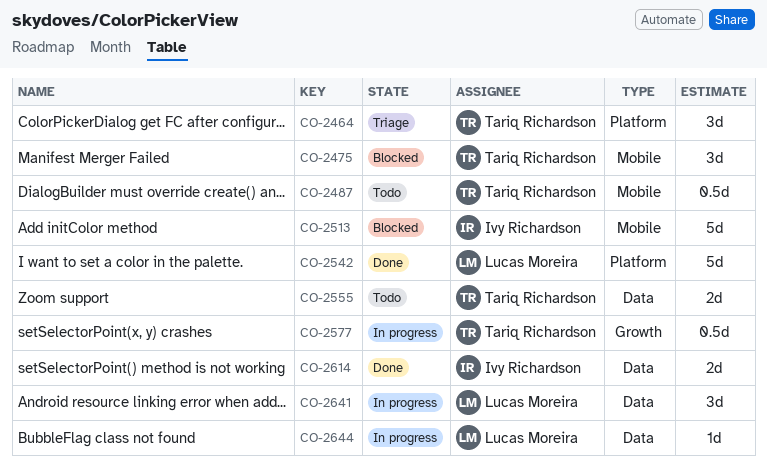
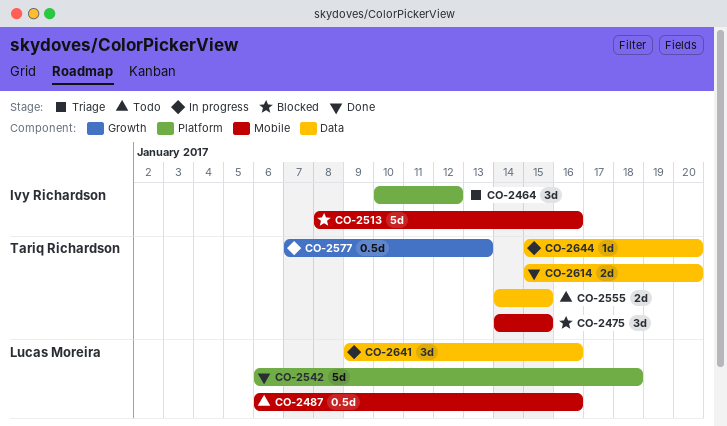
CO-2464, owner: Tariq Richardson -> Ivy Richardson
CO-2487, owner: Tariq Richardson -> Lucas Moreira
CO-2614, owner: Ivy Richardson -> Tariq Richardson
CO-2644, owner: Lucas Moreira -> Tariq Richardson

